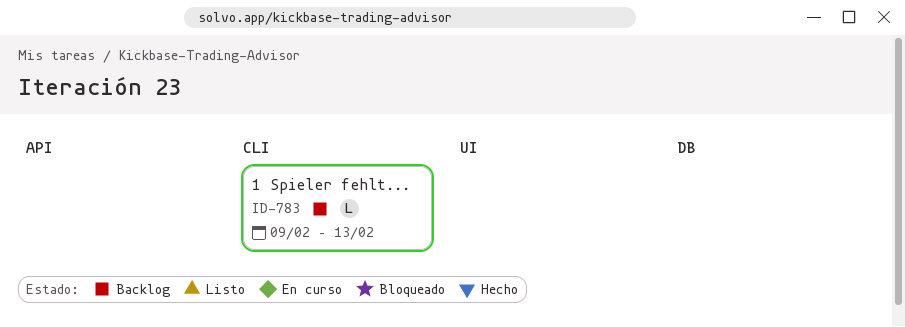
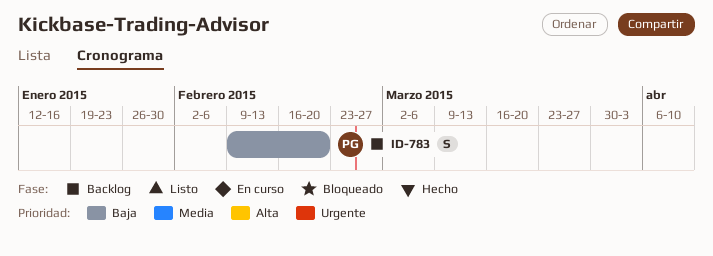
ID-783, estimate: L -> S
ID-783, due: Feb 13 -> Feb 20

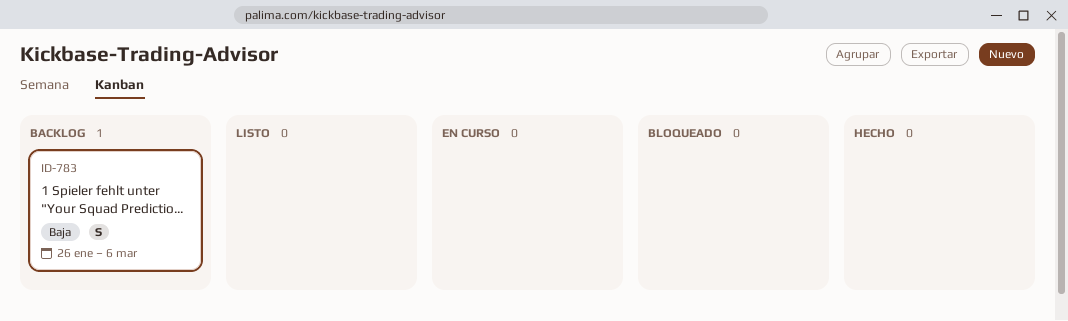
ID-783, start: Feb 9 -> Jan 26
ID-783, due: Feb 20 -> Mar 6

